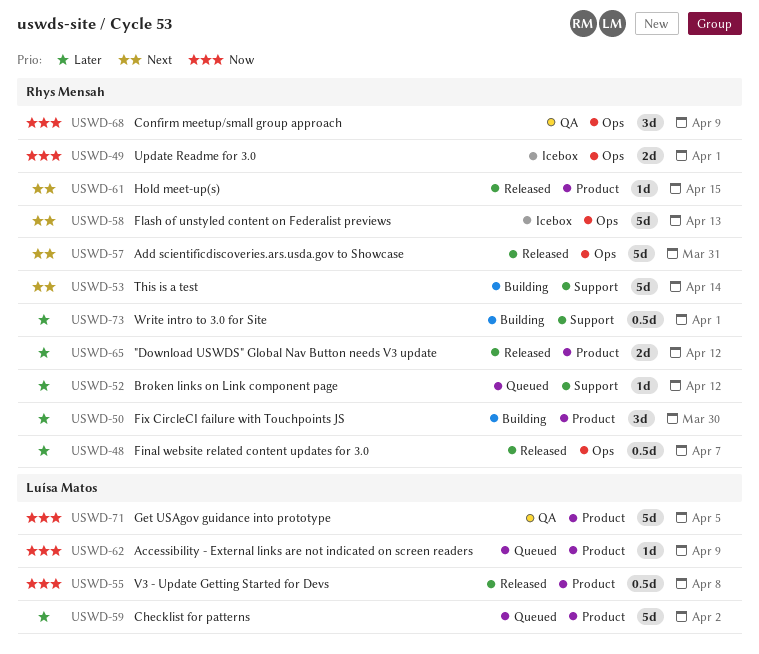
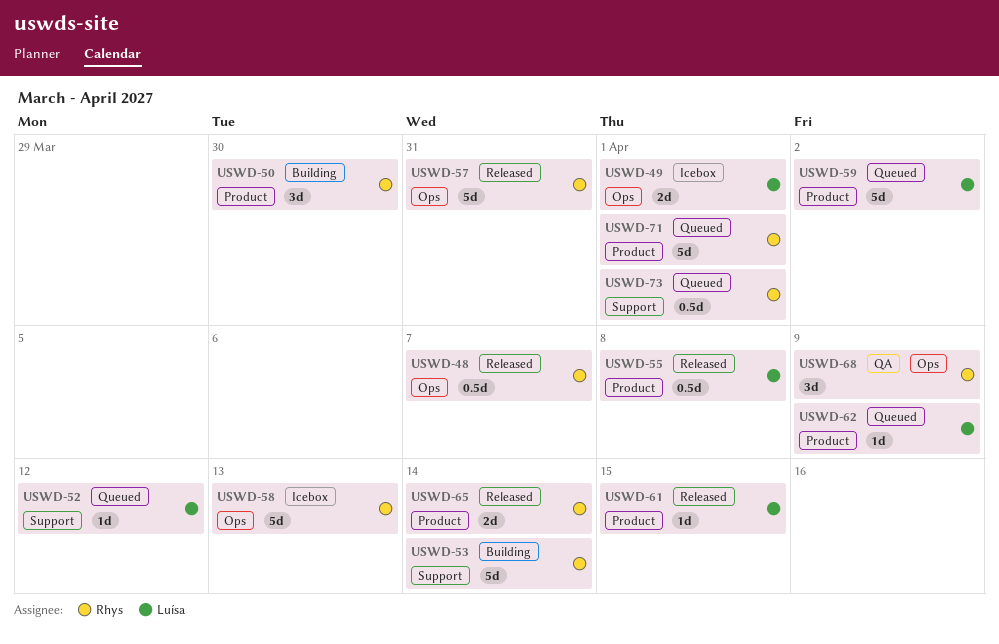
USWD-49, owner: Rhys Mensah -> Luísa Matos
USWD-52, owner: Rhys Mensah -> Luísa Matos
USWD-61, owner: Rhys Mensah -> Luísa Matos
USWD-65, due: Apr 12 -> Apr 14
USWD-71, status: QA -> Queued
USWD-71, owner: Luísa Matos -> Rhys Mensah
USWD-71, due: Apr 5 -> Apr 1
USWD-73, status: Building -> Queued

